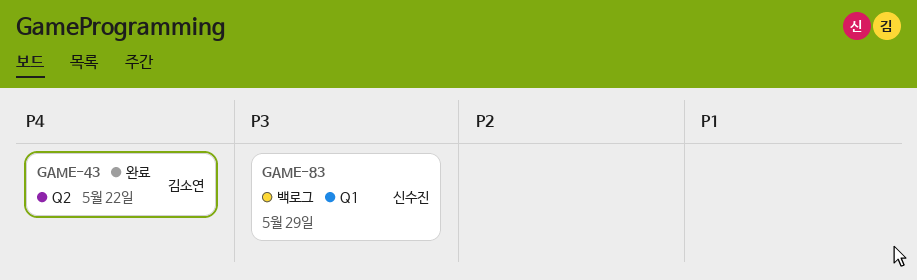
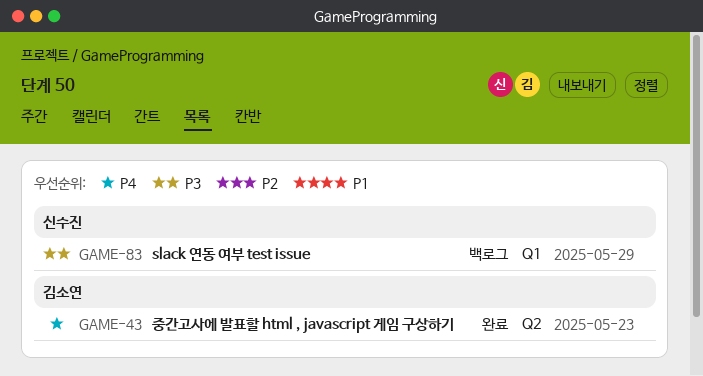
GAME-43, due: May 22 -> May 23

